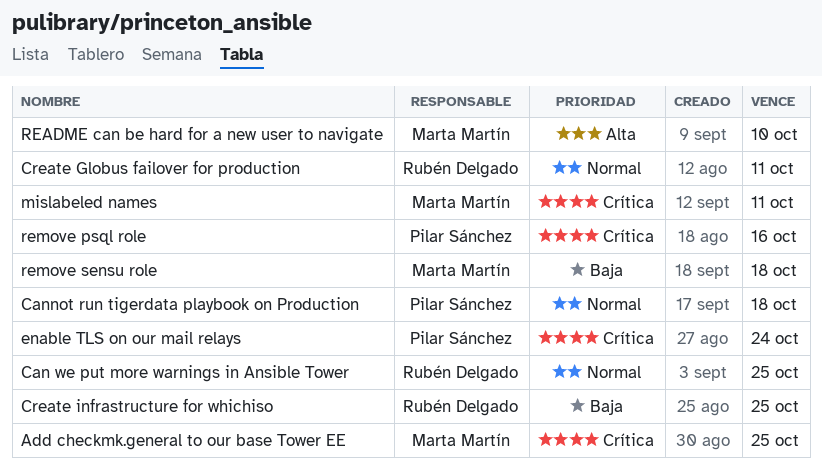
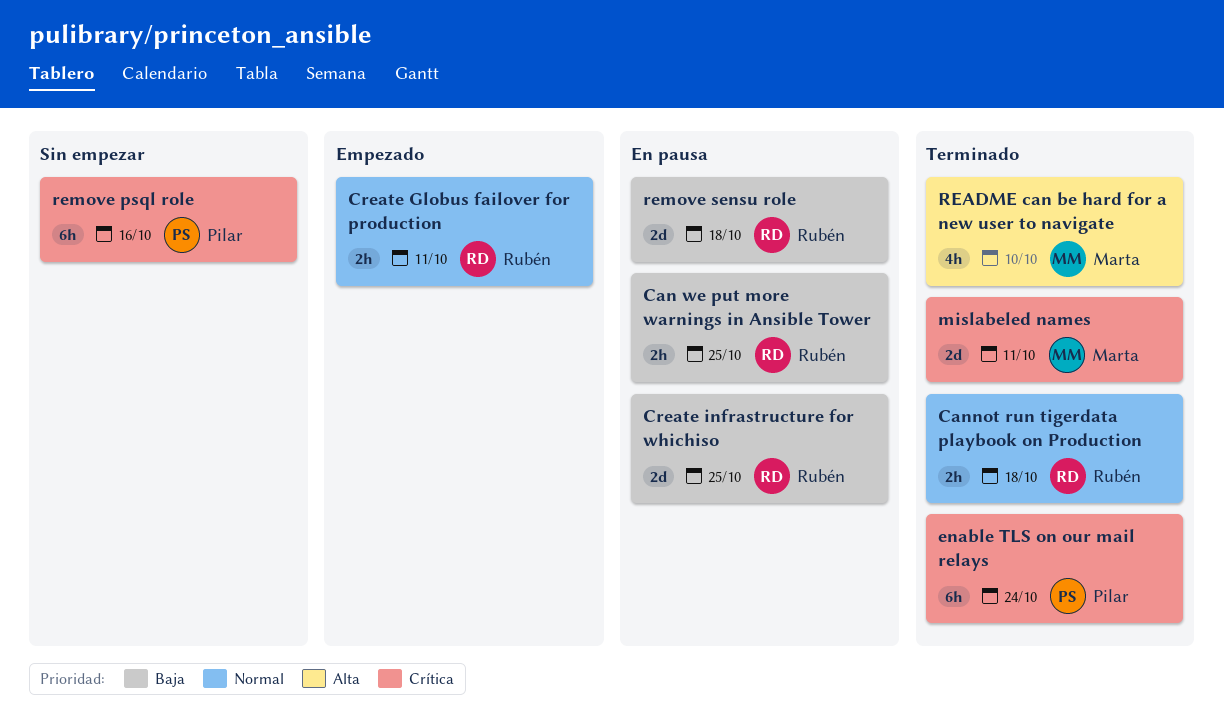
Add checkmk.general to our base Tower EE: present -> none
Can we put more warnings in Ansible Tower, priority: Normal -> Baja
Cannot run tigerdata playbook on Production, owner: Pilar Sánchez -> Rubén Delgado
remove sensu role, owner: Marta Martín -> Rubén Delgado

